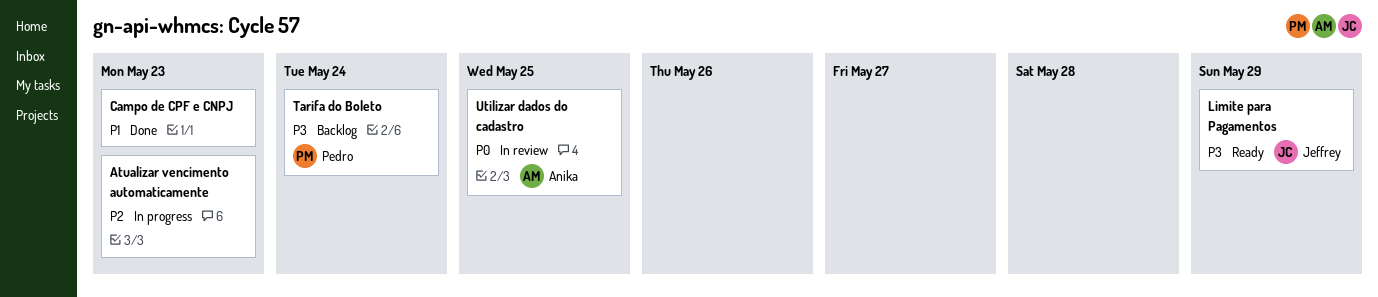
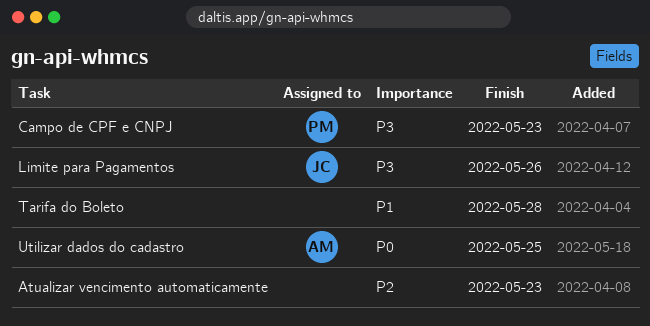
Campo de CPF e CNPJ, owner: none -> Pedro
Campo de CPF e CNPJ, priority: P1 -> P3
Limite para Pagamentos, due: May 29 -> May 26
Tarifa do Boleto, owner: Pedro -> none
Tarifa do Boleto, priority: P3 -> P1
Tarifa do Boleto, due: May 24 -> May 28

